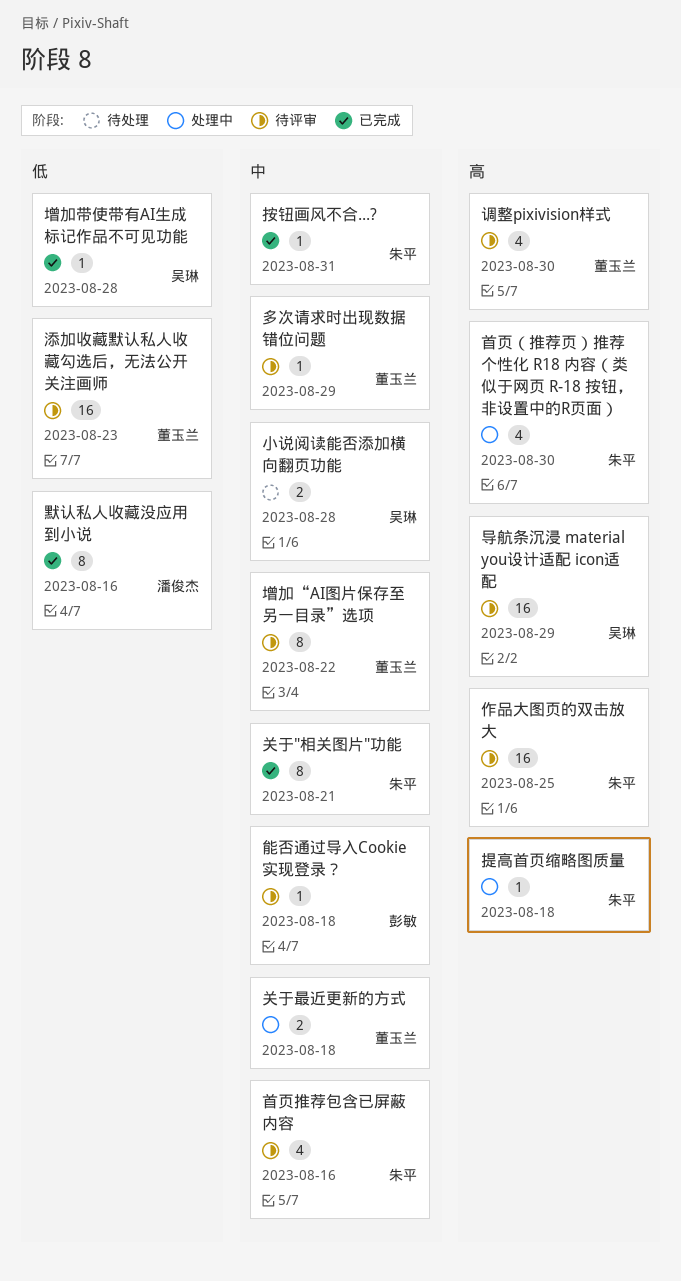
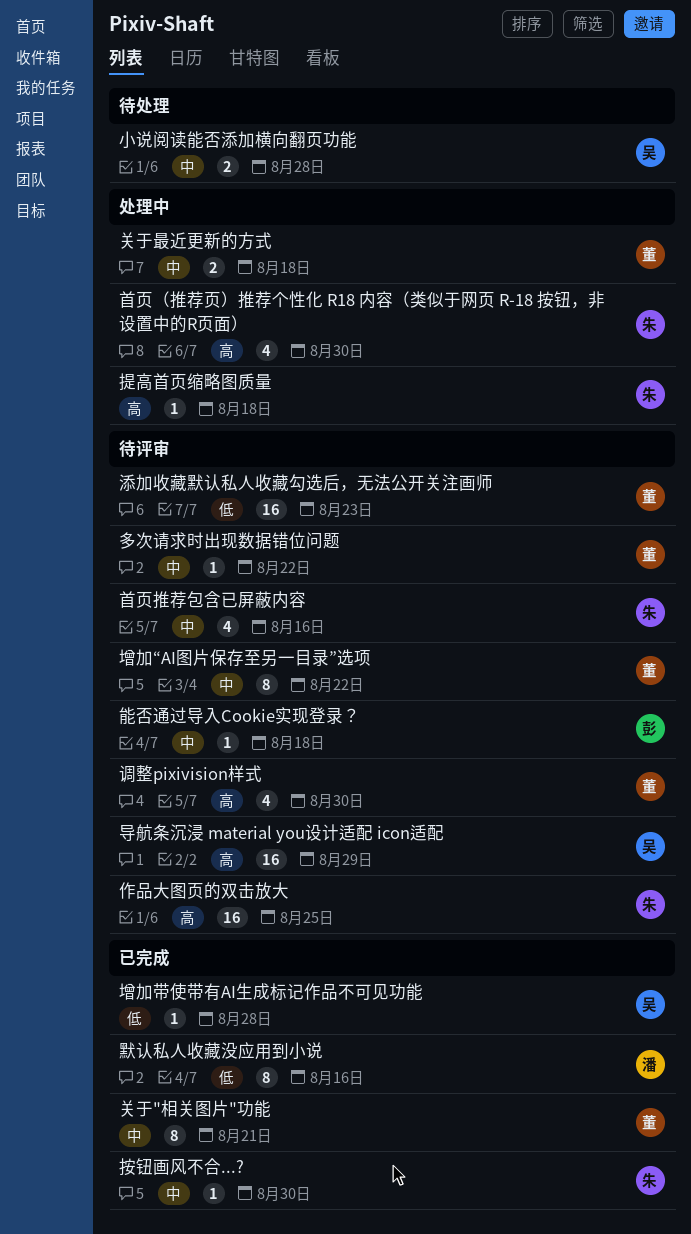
关于"相关图片"功能, owner: 朱平 -> 董玉兰
多次请求时出现数据错位问题, due: Aug 29 -> Aug 22
按钮画风不合...?, due: Aug 31 -> Aug 30

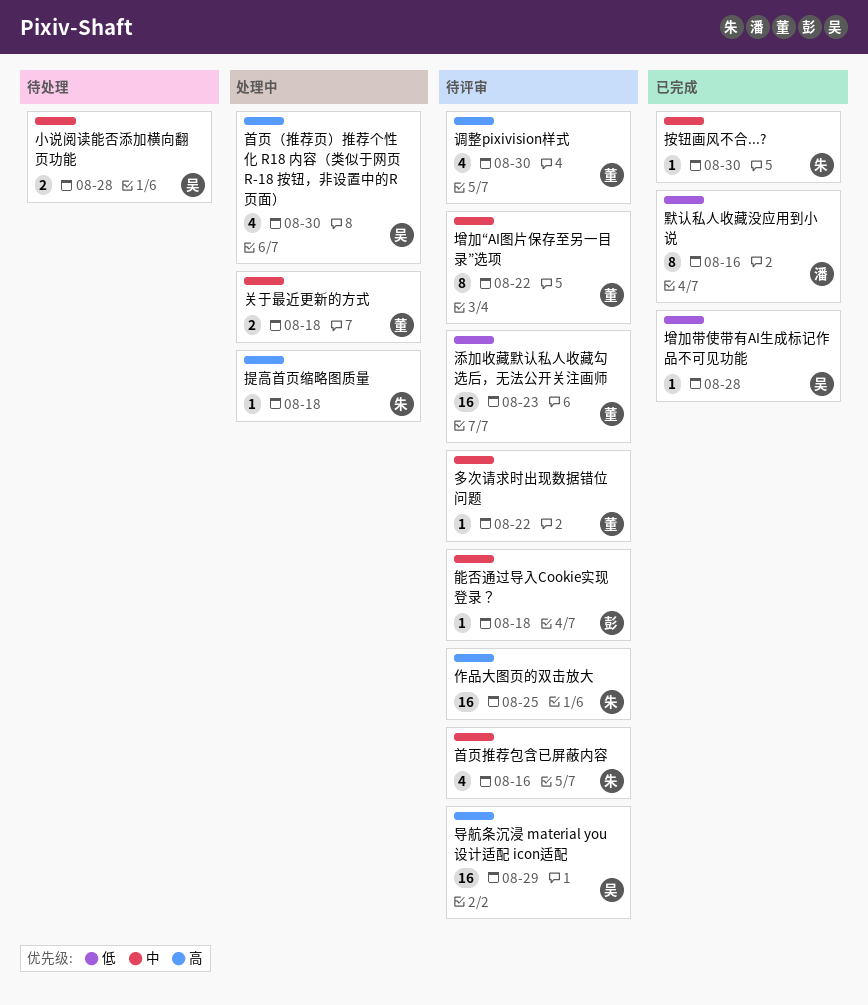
关于"相关图片"功能: present -> none
首页（推荐页）推荐个性化 R18 内容（类似于网页 R-18 按钮，非设置中的R页面）, owner: 朱 -> 吴

